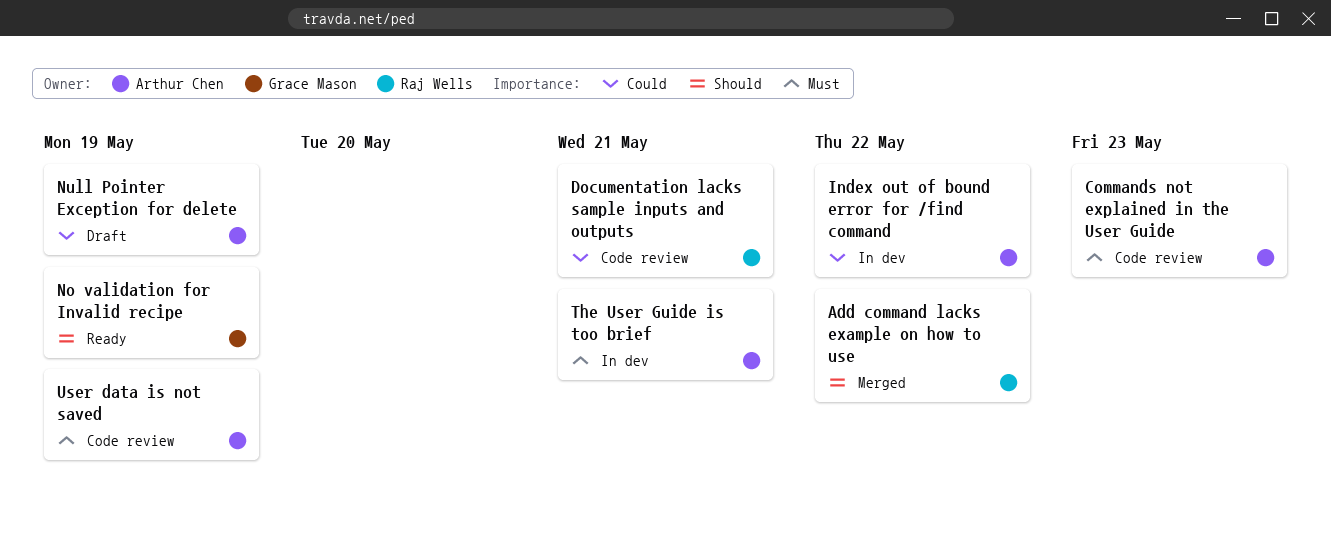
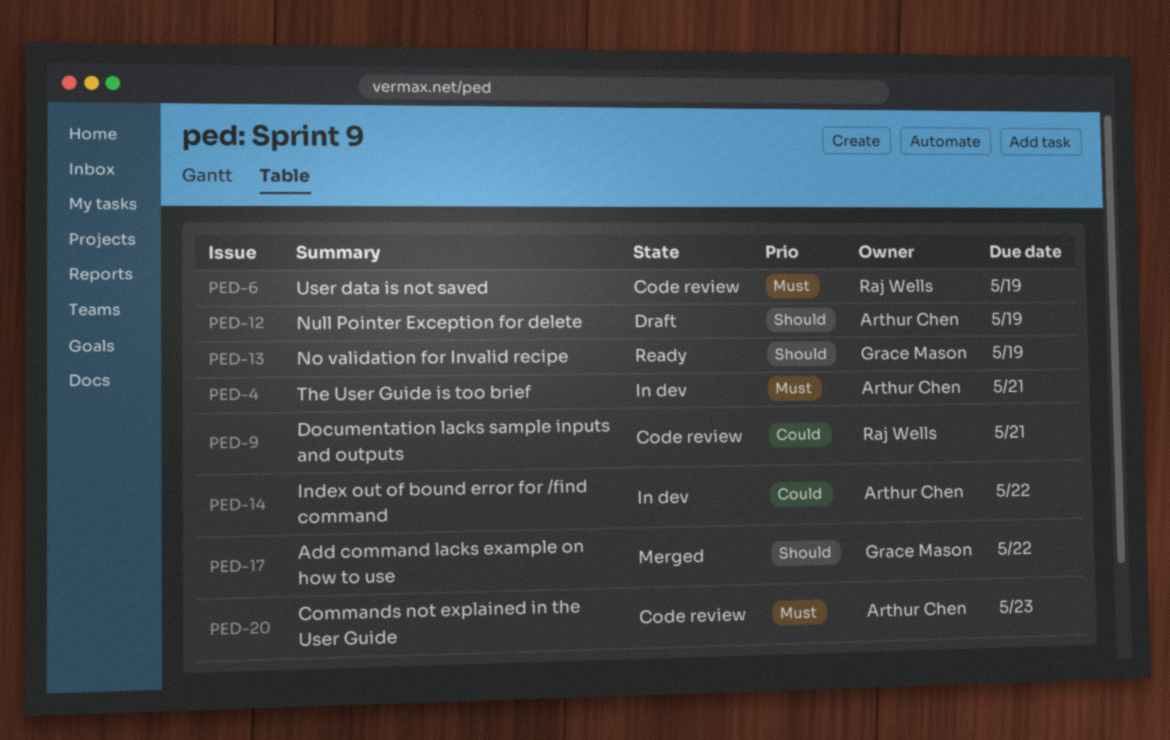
Add command lacks example on how to use, owner: Raj Wells -> Grace Mason
Null Pointer Exception for delete, priority: Could -> Should
User data is not saved, owner: Arthur Chen -> Raj Wells

